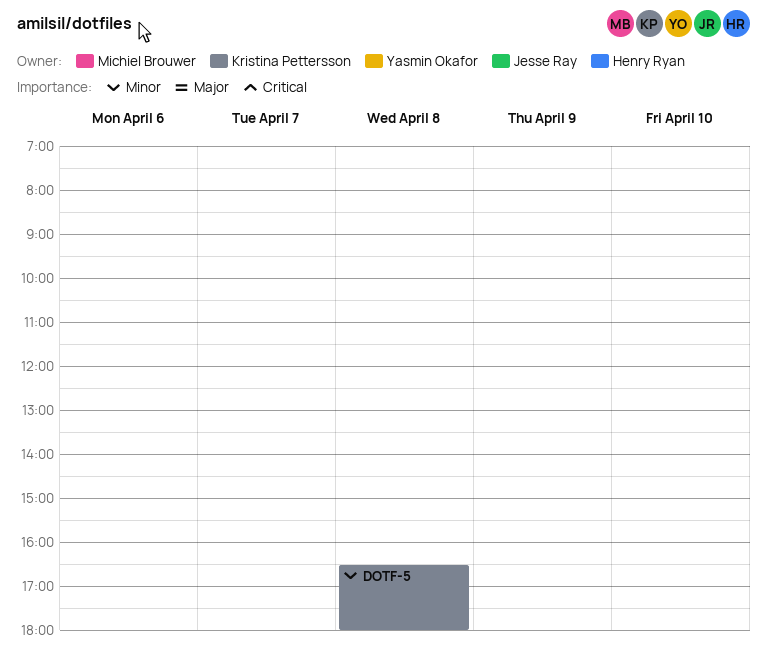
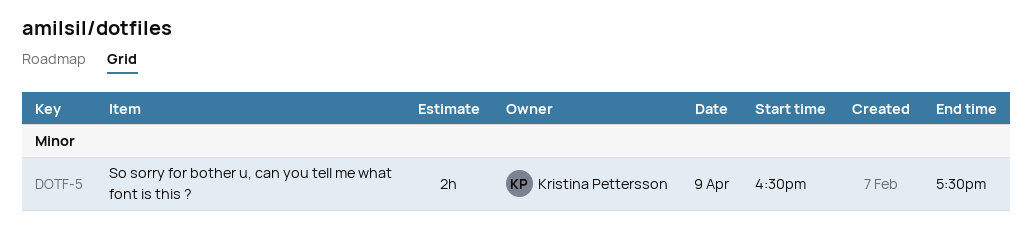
DOTF-5, day: Apr 8 -> Apr 9
DOTF-5, ends: 18:00 -> 17:30

